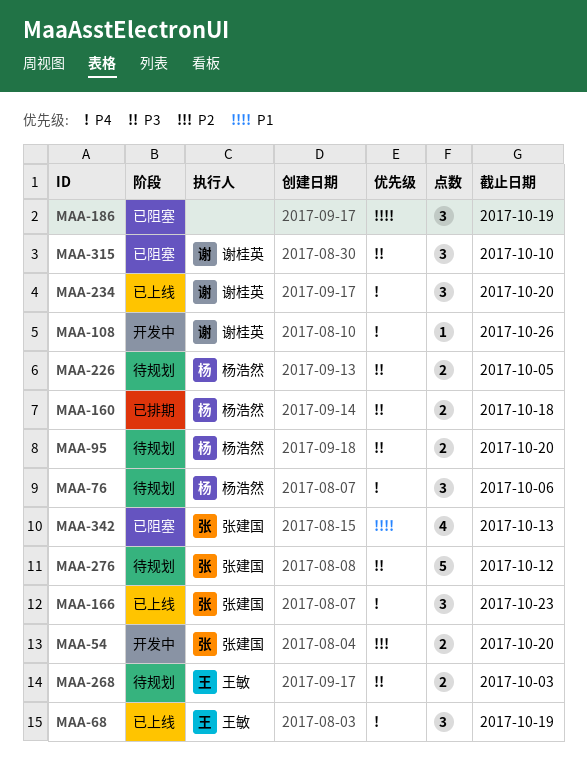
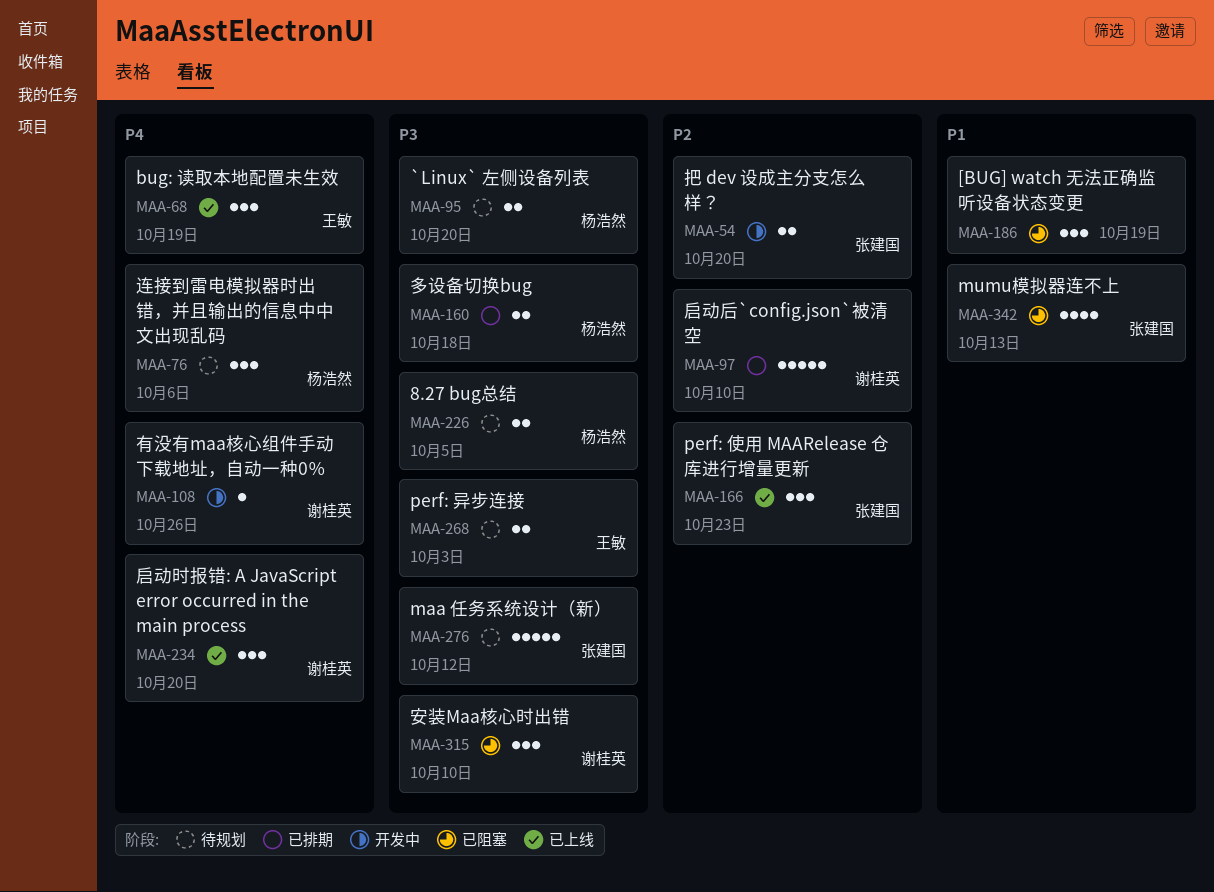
MAA-97: none -> present
MAA-166, priority: P4 -> P2

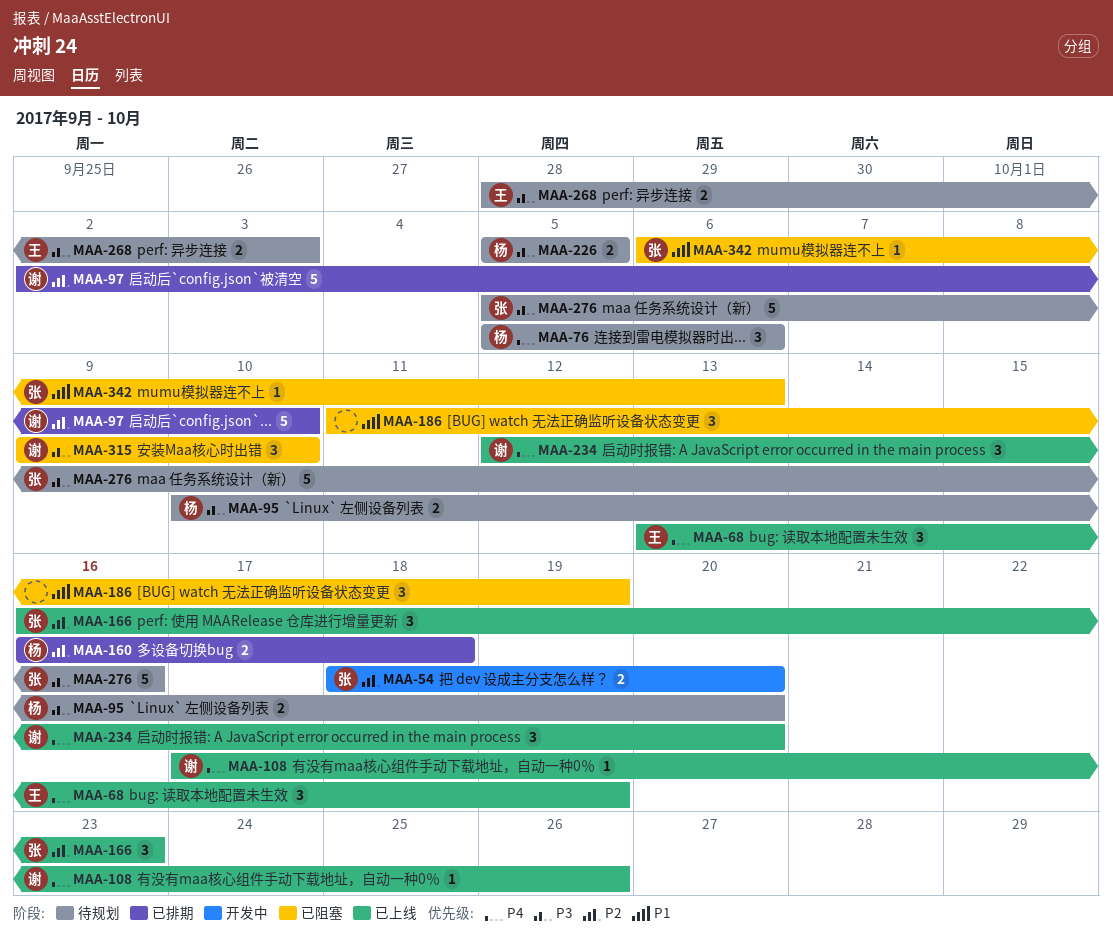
MAA-108, status: 开发中 -> 已上线
MAA-160, priority: P3 -> P2
MAA-276, due: Oct 12 -> Oct 16
MAA-342, estimate: 4 -> 1

